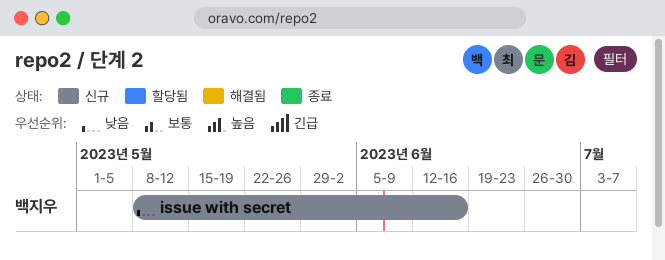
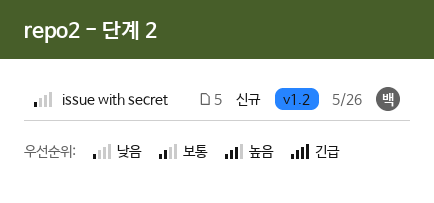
issue with secret, due: Jun 16 -> May 26

